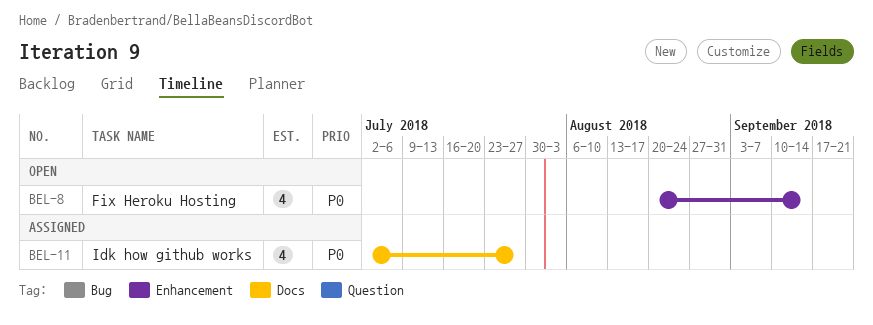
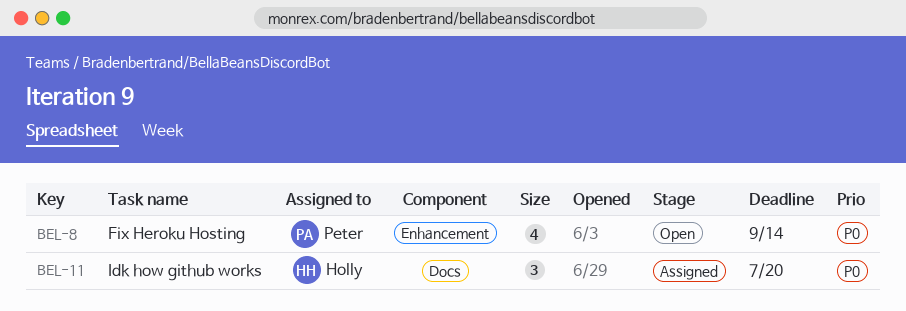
BEL-11, estimate: 4 -> 3
BEL-11, due: Jul 27 -> Jul 20

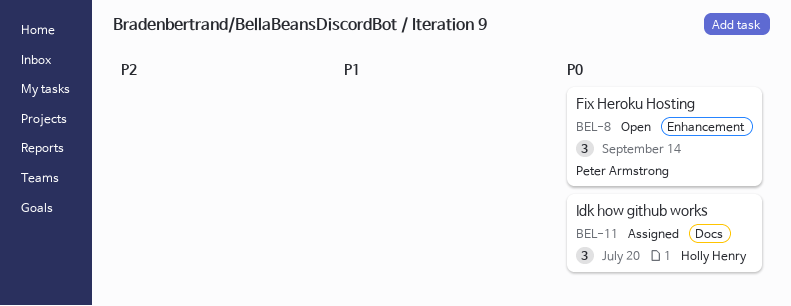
BEL-8, estimate: 4 -> 3

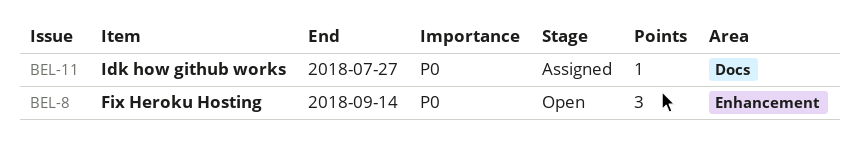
BEL-11, estimate: 3 -> 1
BEL-11, due: Jul 20 -> Jul 27

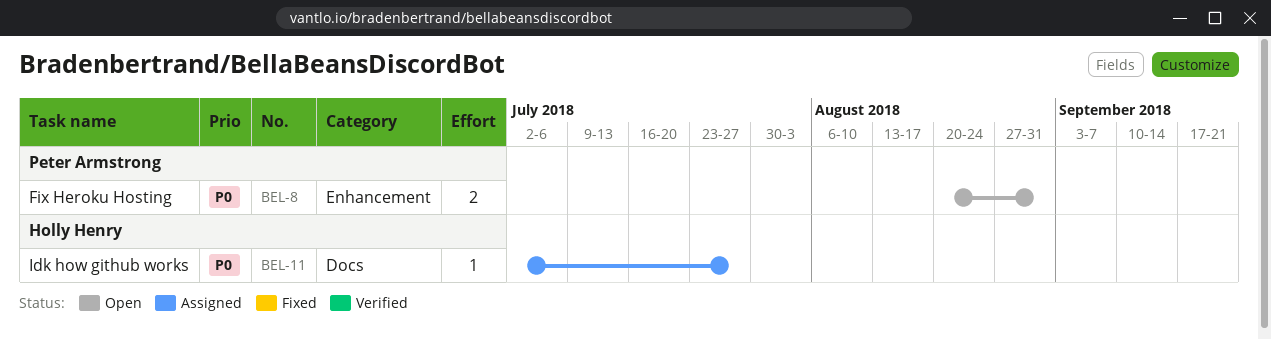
BEL-8, estimate: 3 -> 2
BEL-8, due: Sep 14 -> Aug 31

